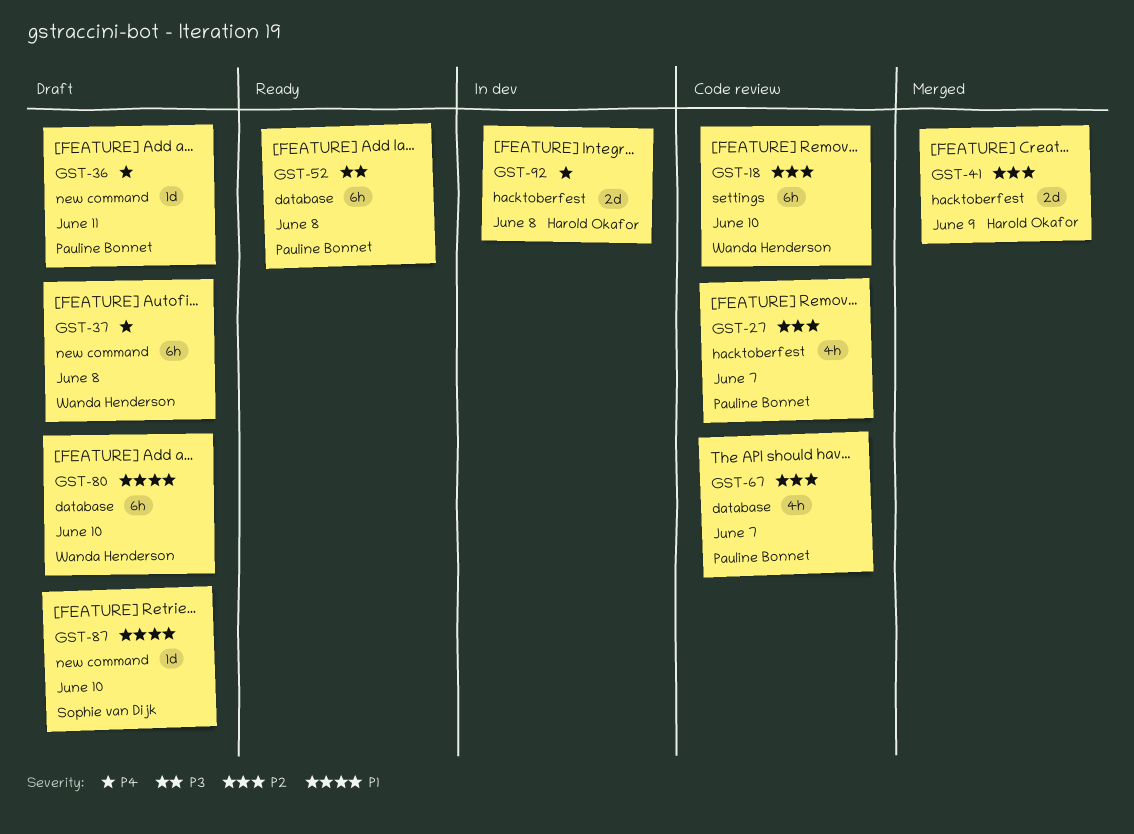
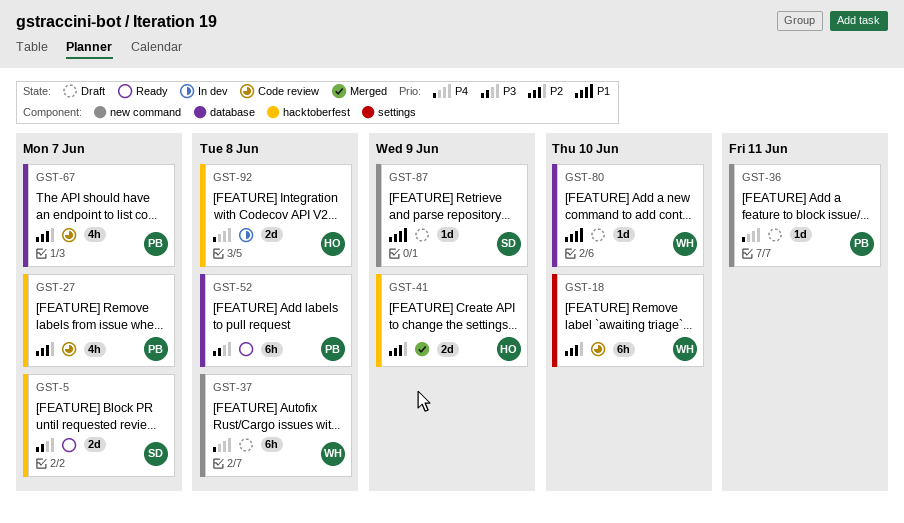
GST-5: none -> present
GST-80, estimate: 6h -> 1d
GST-87, due: Jun 10 -> Jun 9

